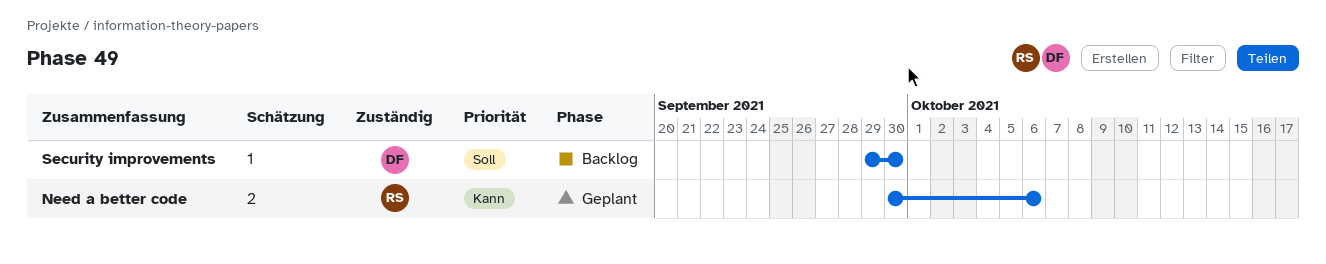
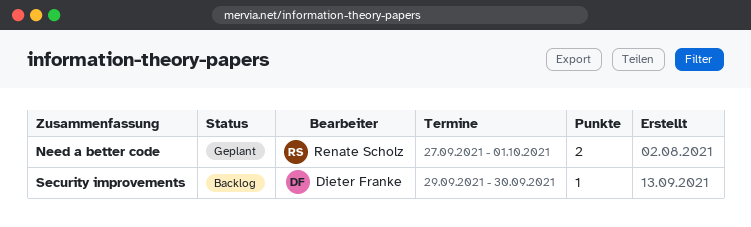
Need a better code, start: Sep 30 -> Sep 27
Need a better code, due: Oct 6 -> Oct 1

